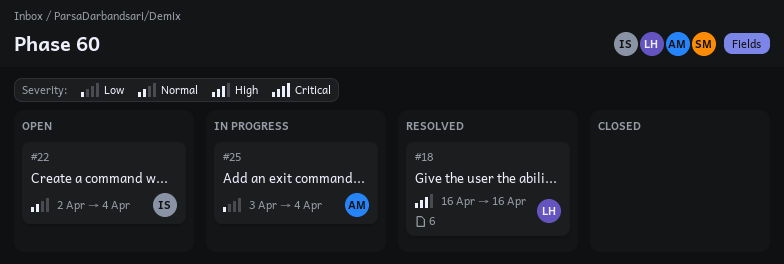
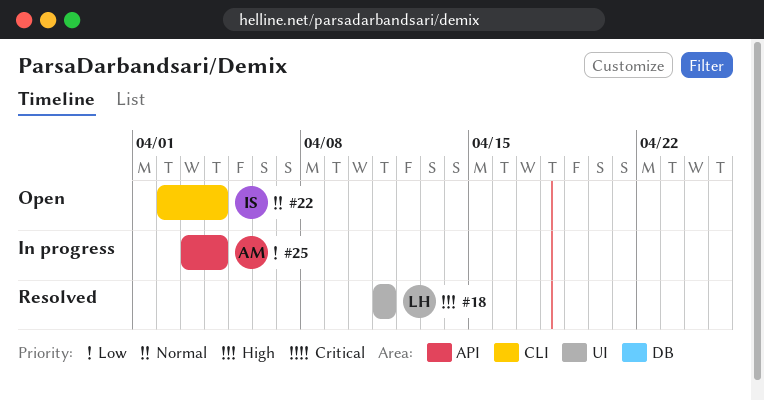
#18, start: Apr 16 -> Apr 11
#18, due: Apr 16 -> Apr 11

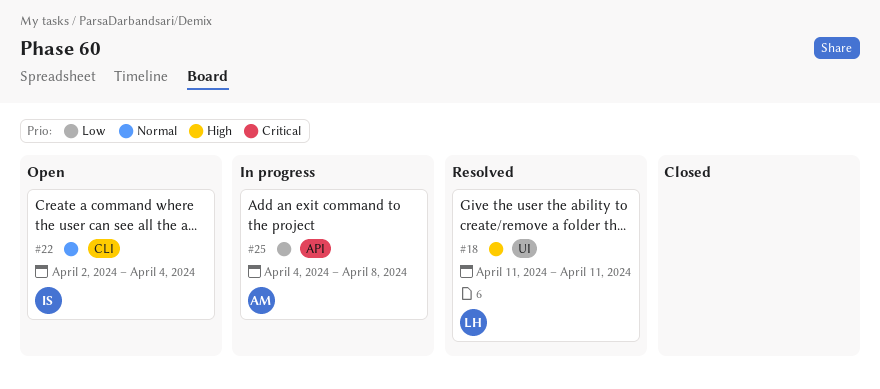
#25, start: Apr 3 -> Apr 4
#25, due: Apr 4 -> Apr 8

